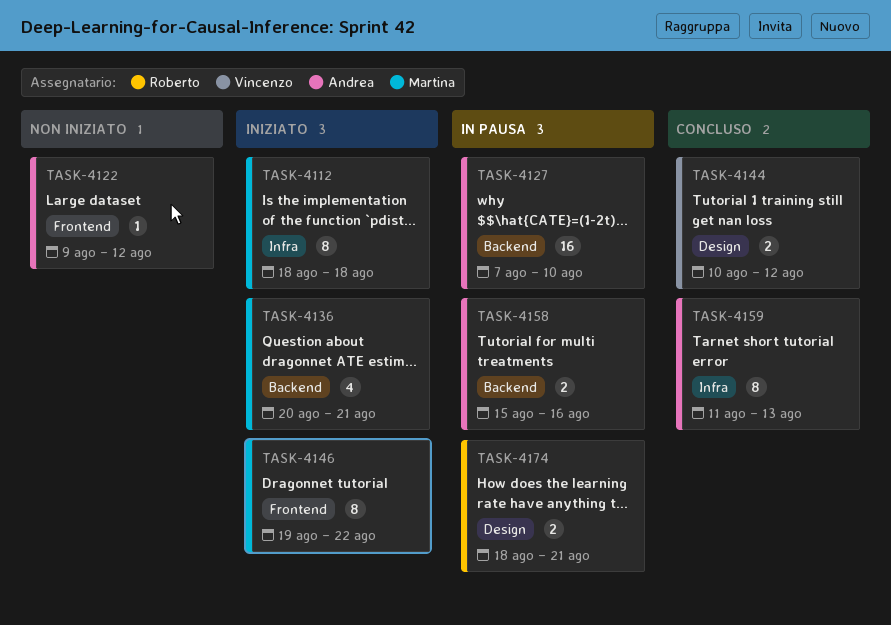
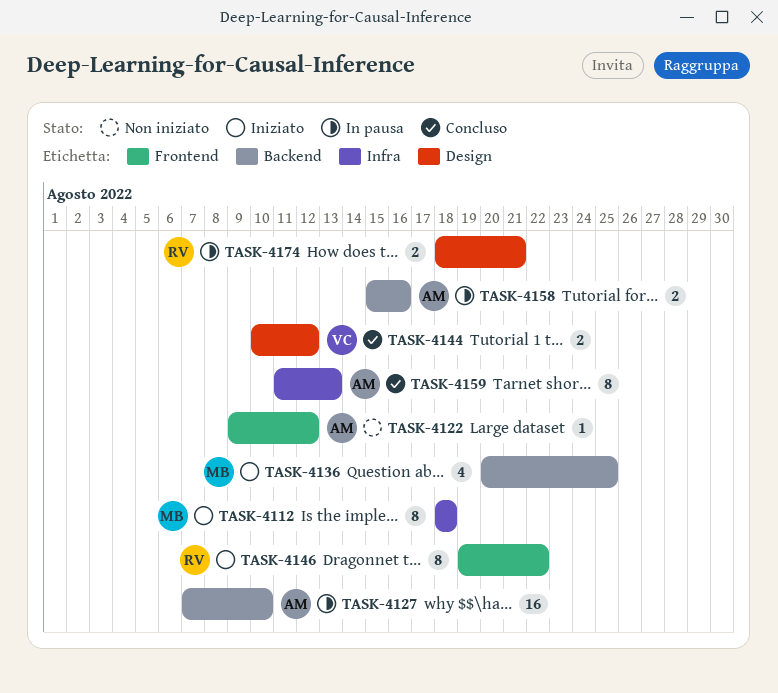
TASK-4136, due: Aug 21 -> Aug 25
TASK-4146, owner: Martina -> Roberto

